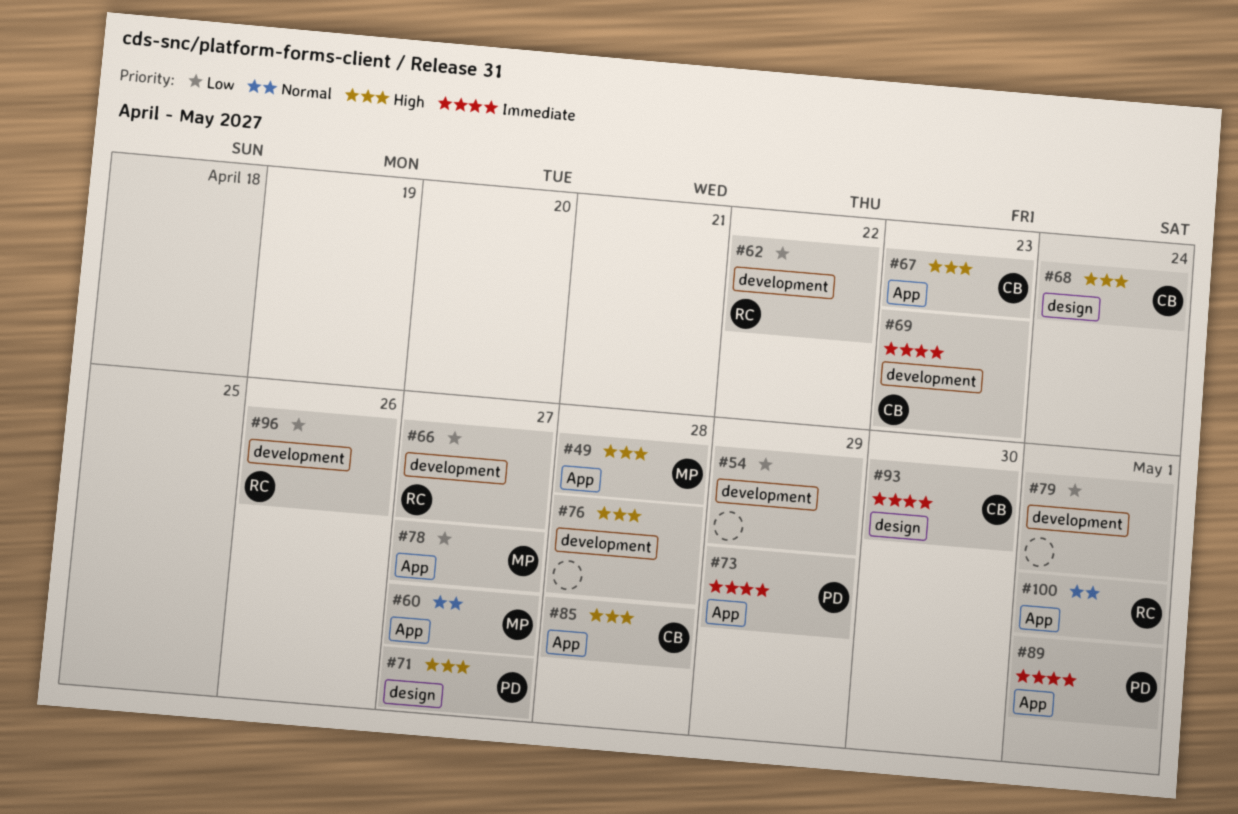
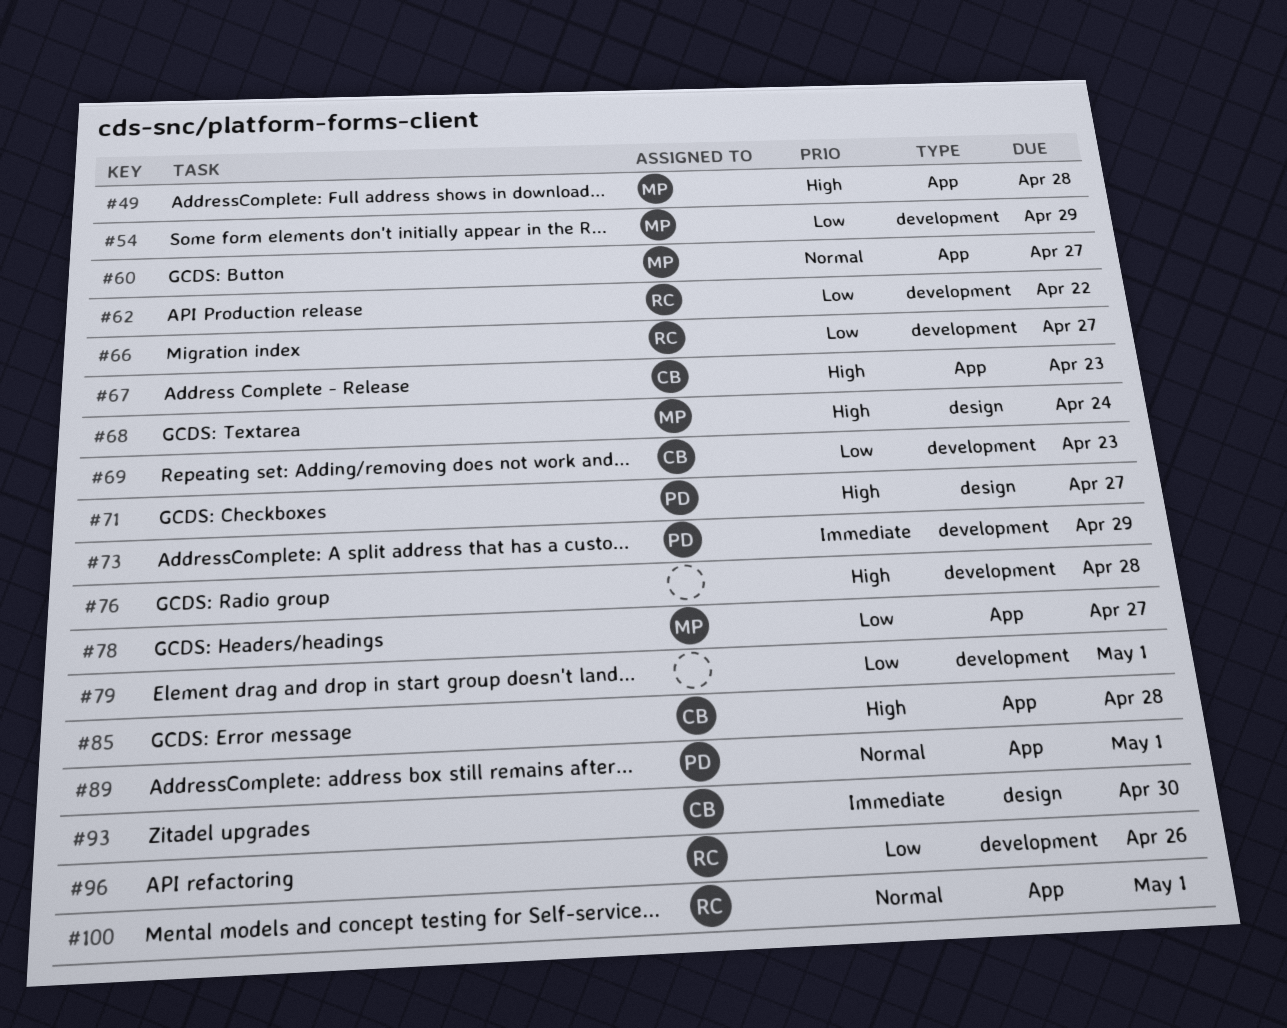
#54, owner: none -> MP
#68, owner: CB -> MP
#69, priority: Immediate -> Low
#73, label: App -> development
#89, priority: Immediate -> Normal

